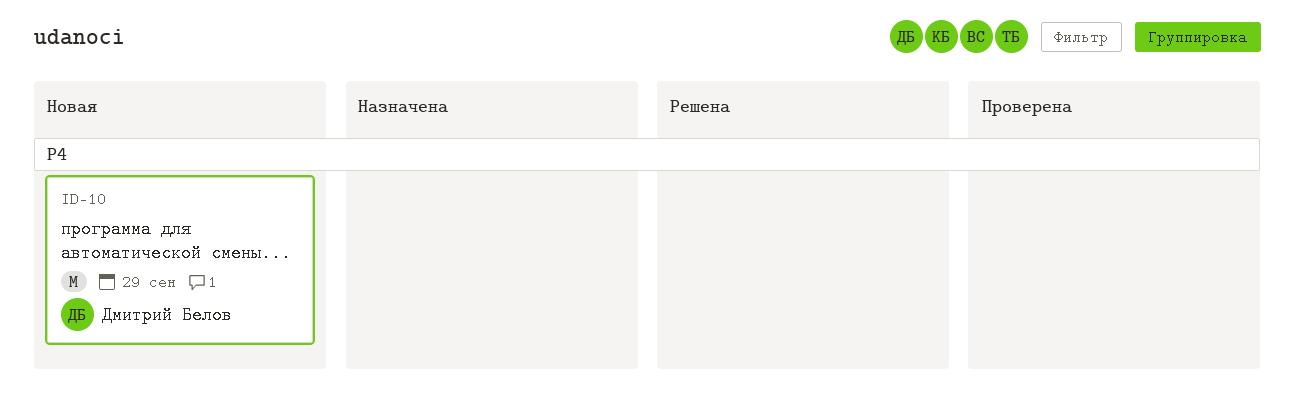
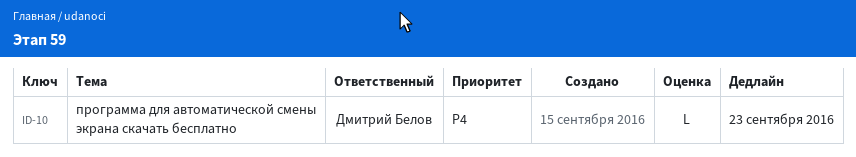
ID-10, estimate: M -> L
ID-10, due: Sep 29 -> Sep 23

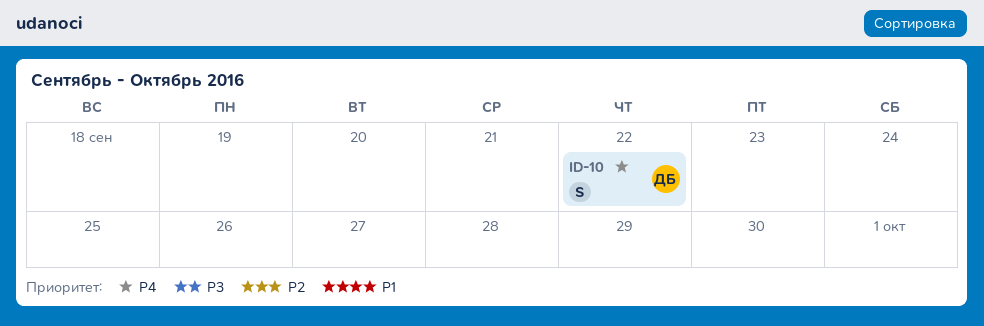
ID-10, estimate: L -> S
ID-10, due: Sep 23 -> Sep 22

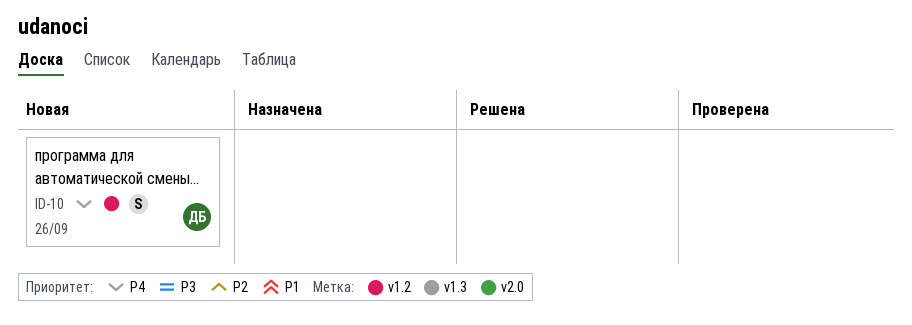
ID-10, due: Sep 22 -> Sep 26

